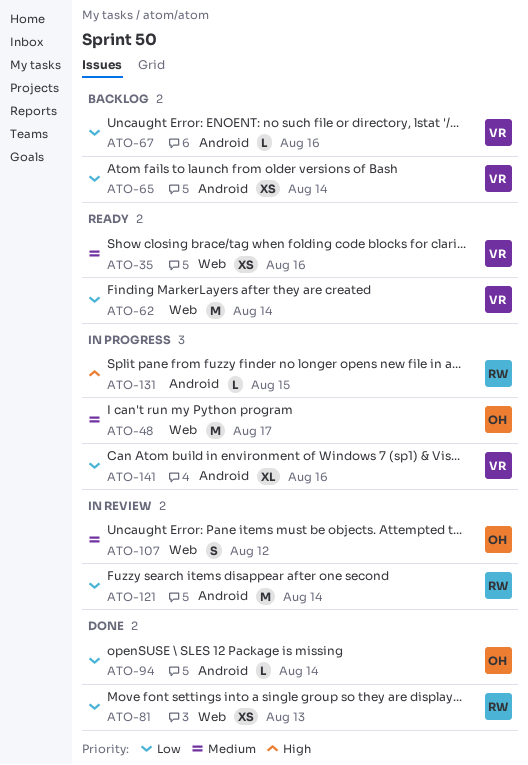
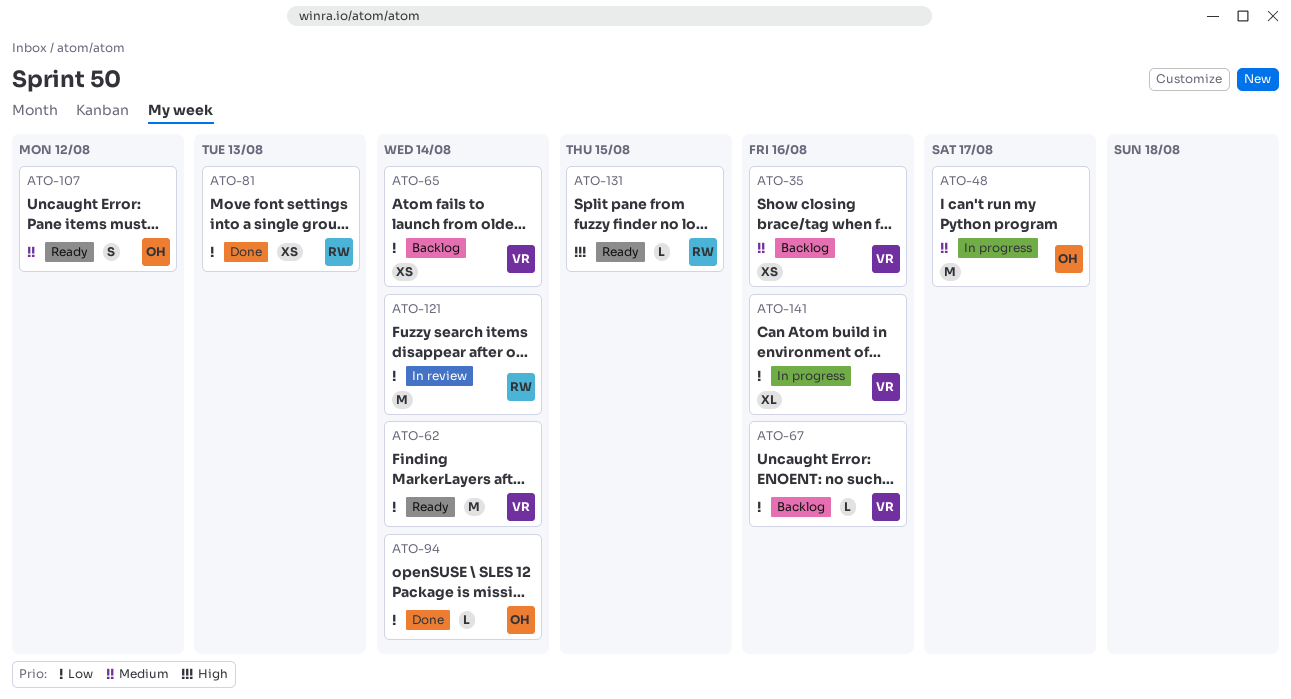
ATO-35, status: Ready -> Backlog
ATO-107, status: In review -> Ready
ATO-131, status: In progress -> Ready

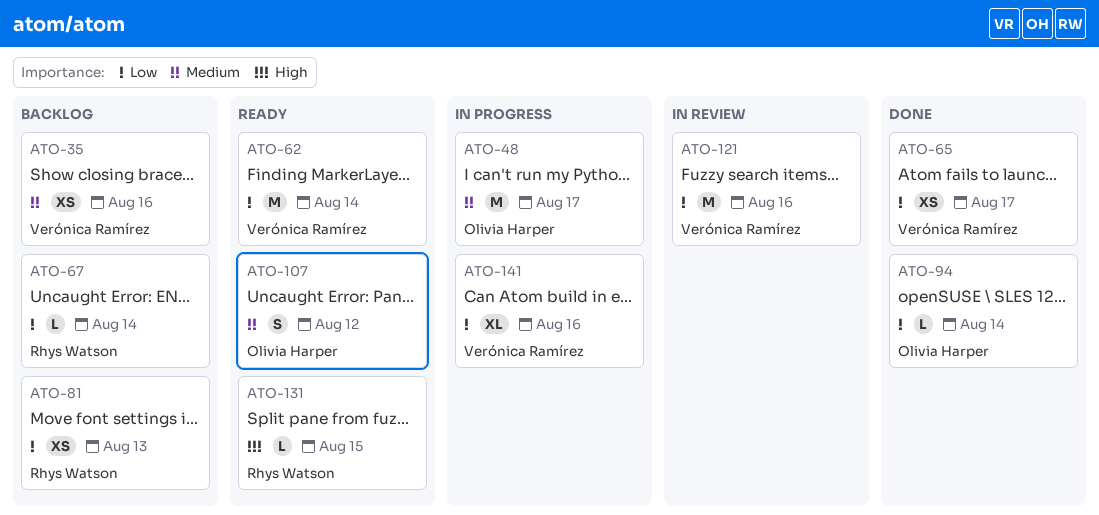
ATO-65, status: Backlog -> Done
ATO-65, due: Aug 14 -> Aug 17
ATO-67, owner: Verónica Ramírez -> Rhys Watson
ATO-67, due: Aug 16 -> Aug 14
ATO-81, status: Done -> Backlog
ATO-121, owner: Rhys Watson -> Verónica Ramírez
ATO-121, due: Aug 14 -> Aug 16

